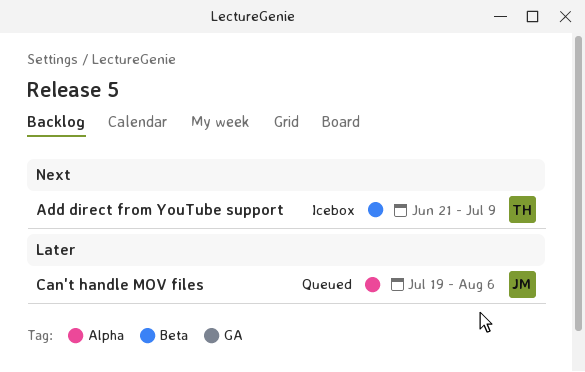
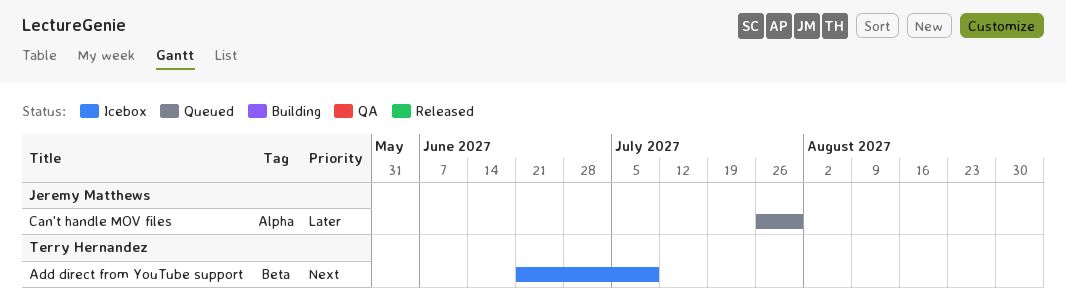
Can't handle MOV files, start: Jul 19 -> Jul 26
Can't handle MOV files, due: Aug 6 -> Jul 30

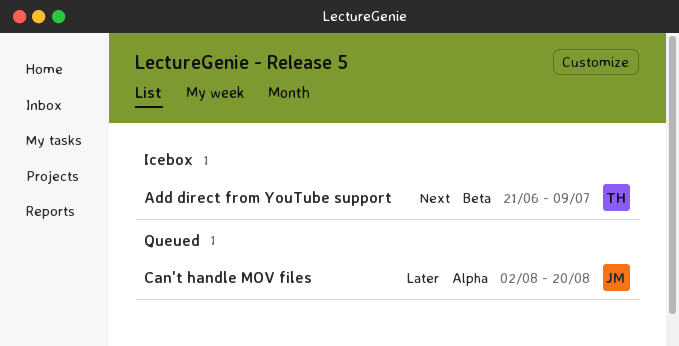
Can't handle MOV files, start: Jul 26 -> Aug 2
Can't handle MOV files, due: Jul 30 -> Aug 20

